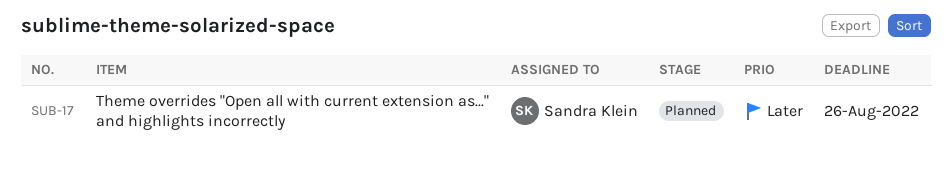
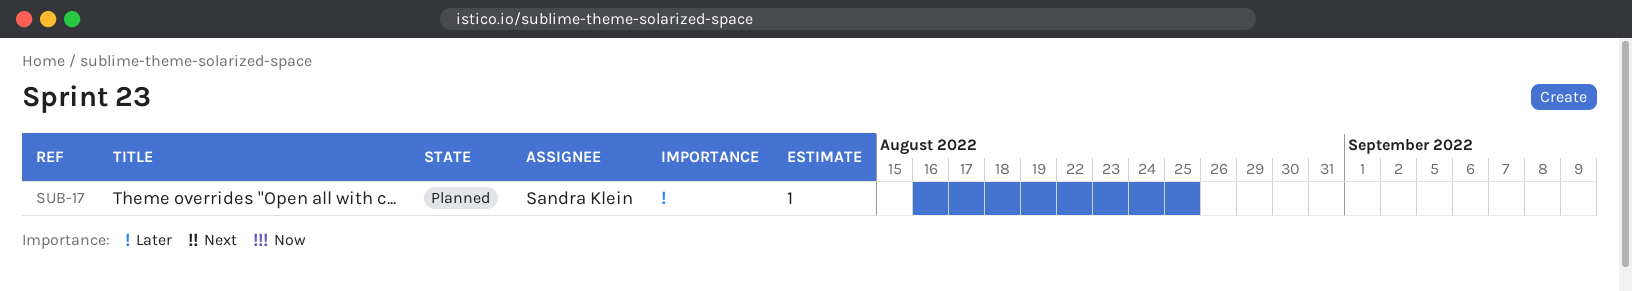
SUB-17, due: Aug 26 -> Aug 25

